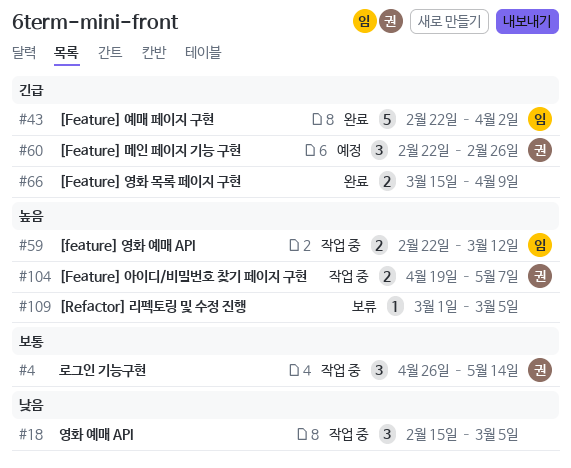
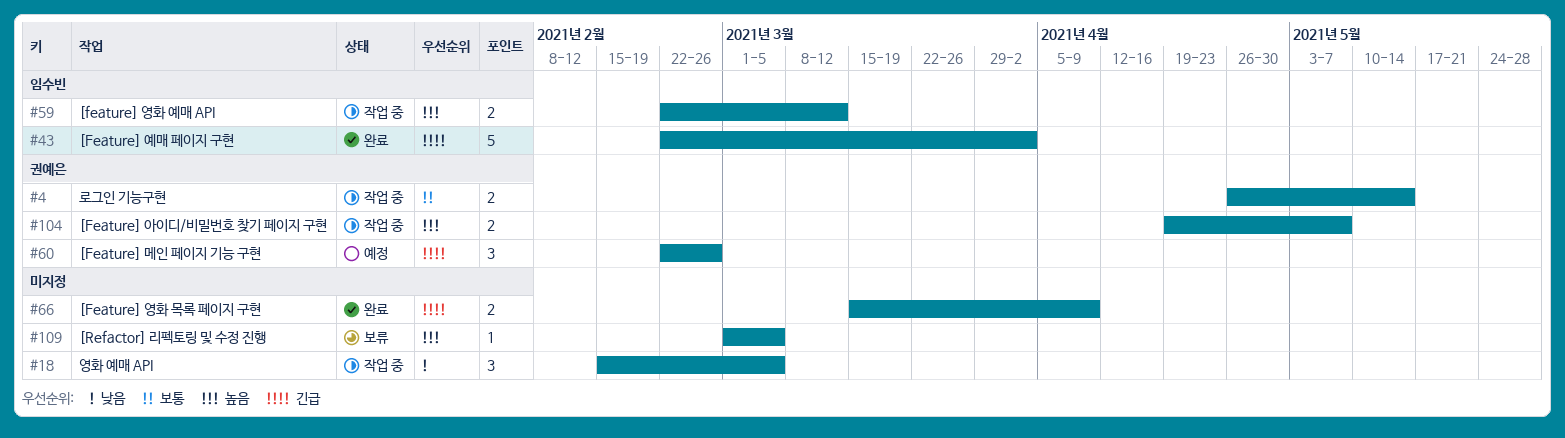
#4, estimate: 3 -> 2

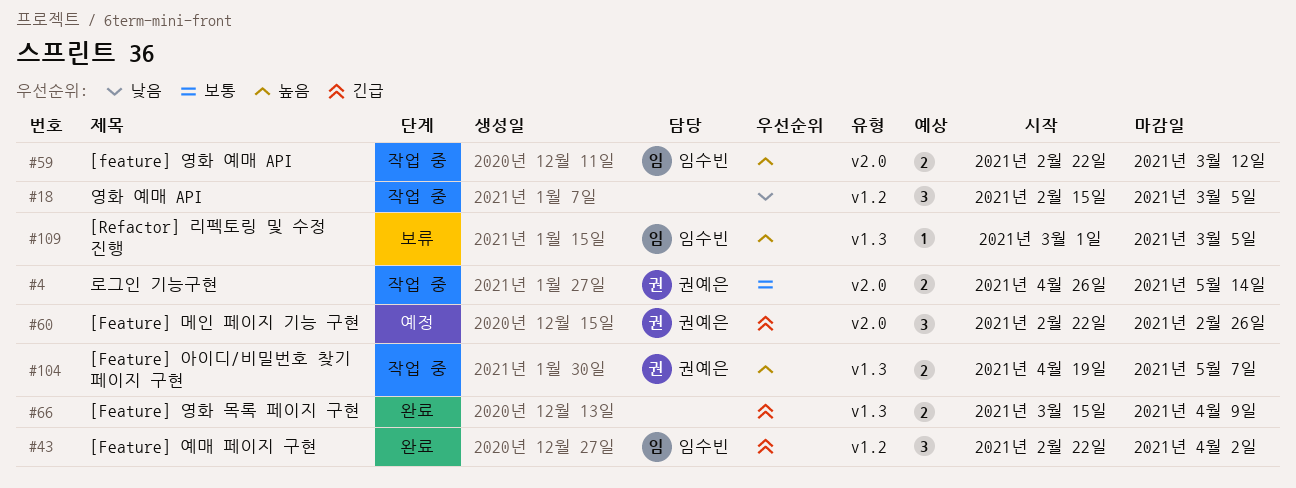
#43, estimate: 5 -> 3
#109, owner: none -> 임수빈

